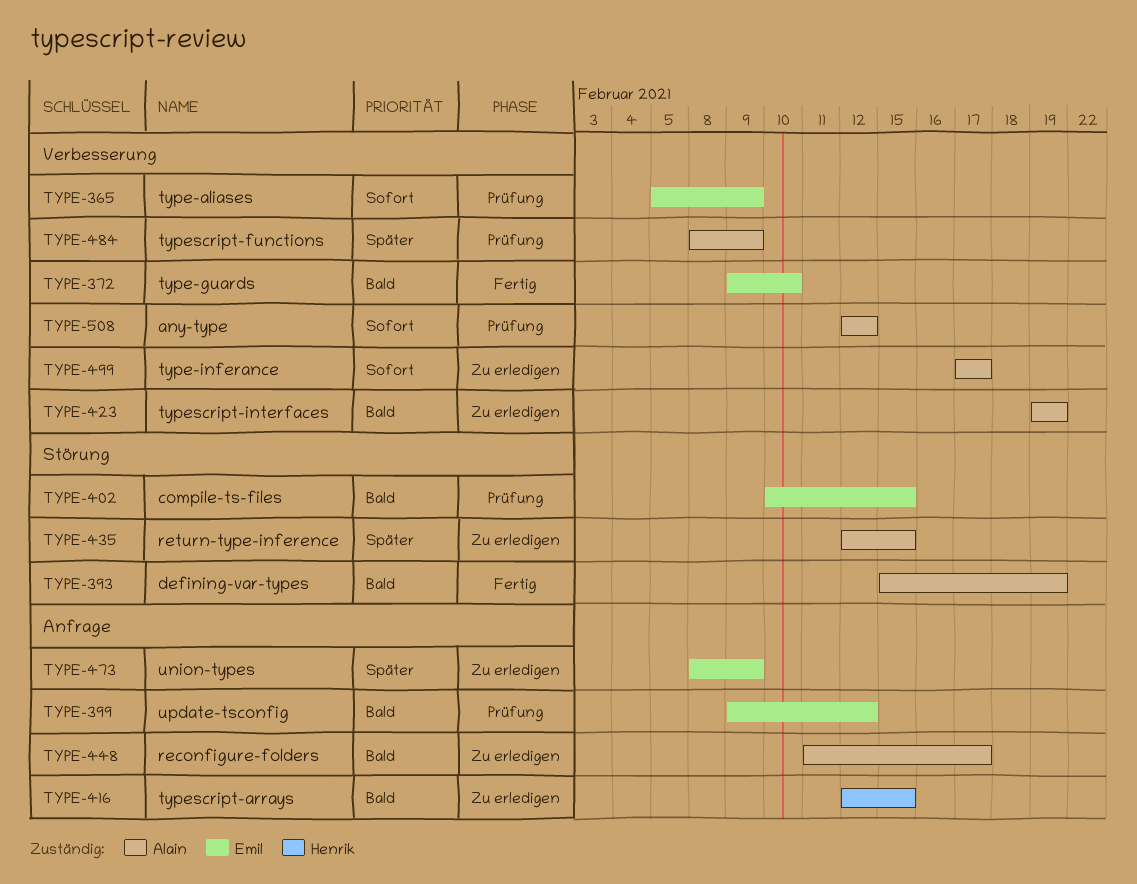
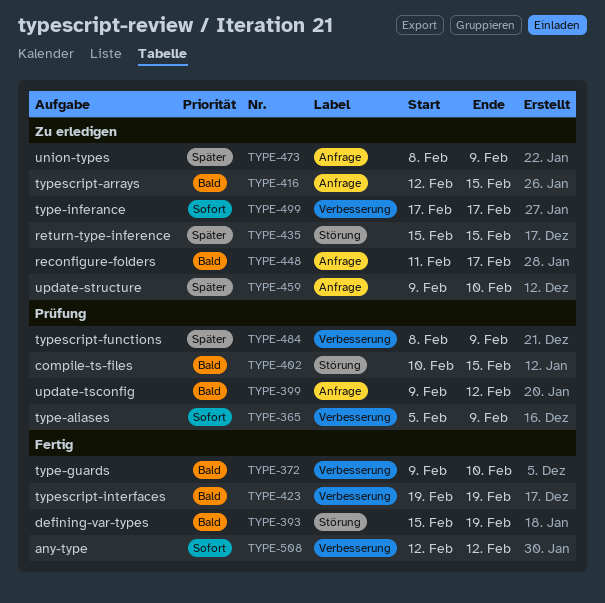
TYPE-423, status: Zu erledigen -> Fertig
TYPE-435, start: Feb 12 -> Feb 15
TYPE-459: none -> present
TYPE-508, status: Prüfung -> Fertig

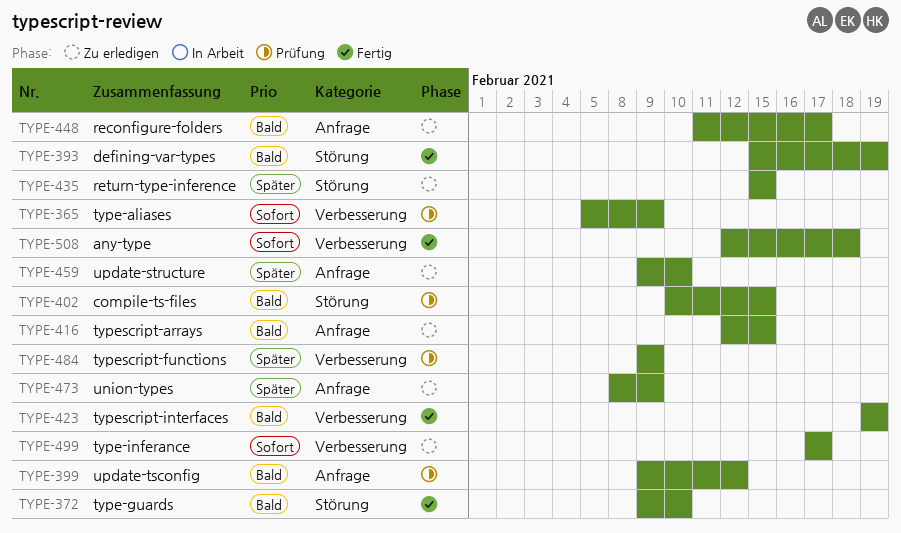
TYPE-372, label: Verbesserung -> Störung
TYPE-484, start: Feb 8 -> Feb 9
TYPE-508, due: Feb 12 -> Feb 18

